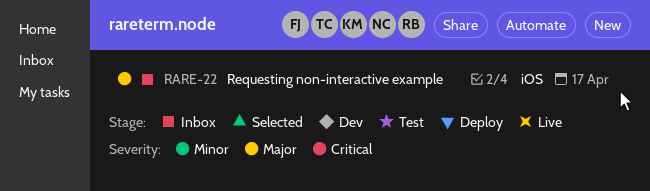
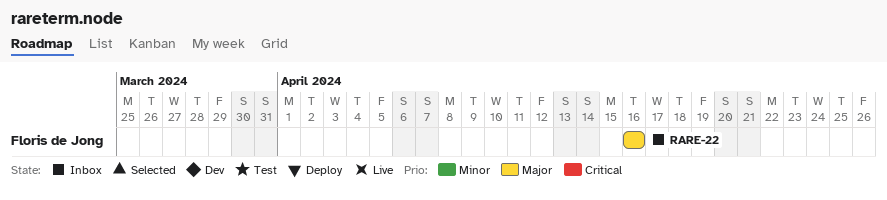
RARE-22, due: Apr 17 -> Apr 16

